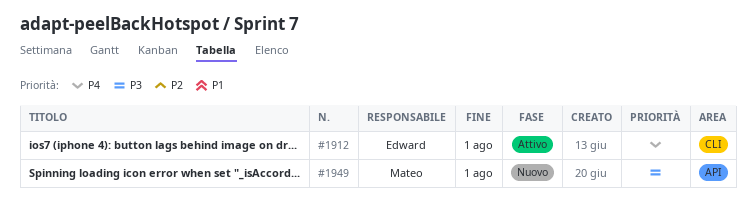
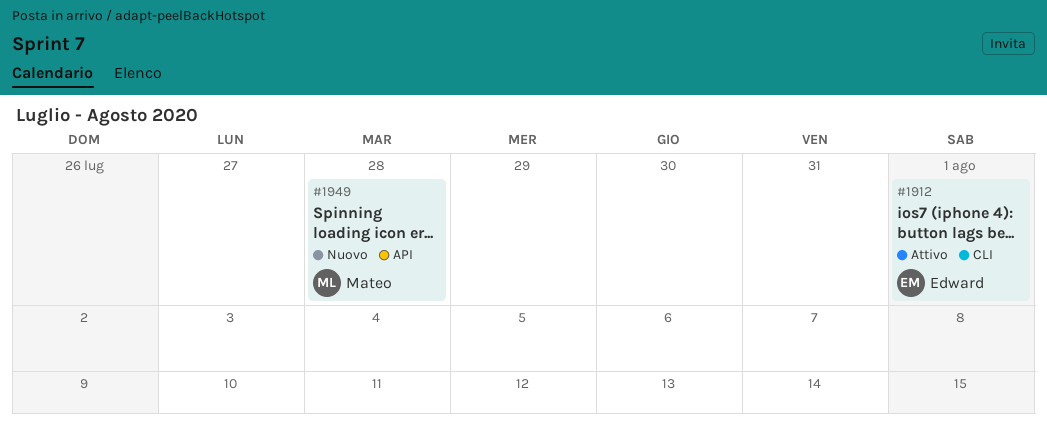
#1949, due: Aug 1 -> Jul 28

